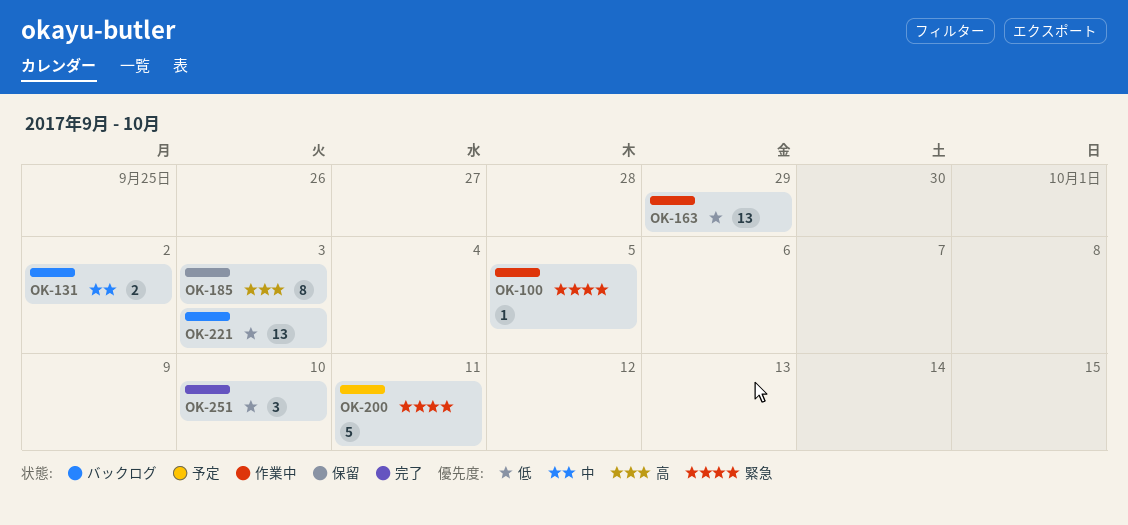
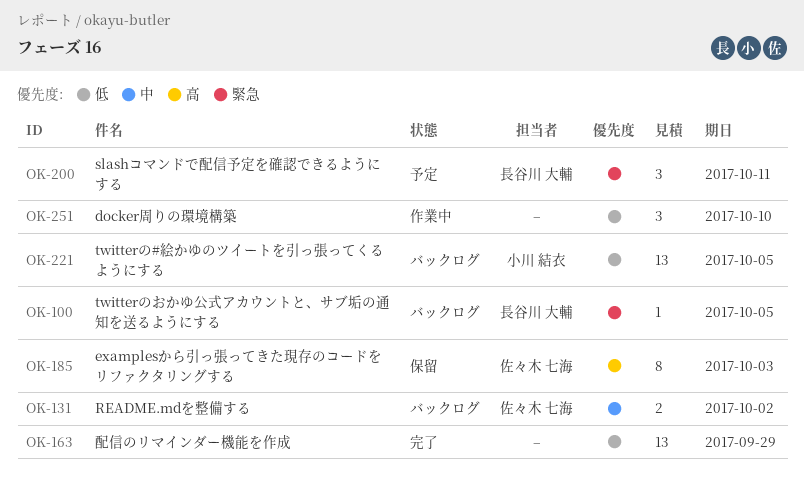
OK-100, status: 作業中 -> バックログ
OK-163, status: 作業中 -> 完了
OK-200, estimate: 5 -> 3
OK-221, due: Oct 3 -> Oct 5
OK-251, status: 完了 -> 作業中

